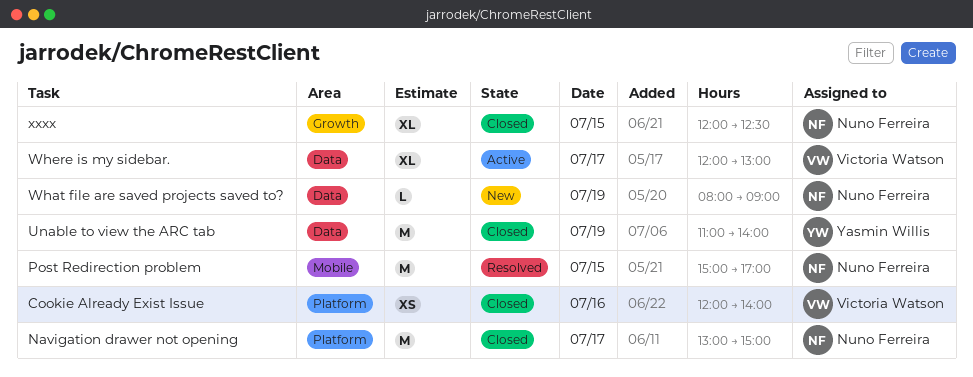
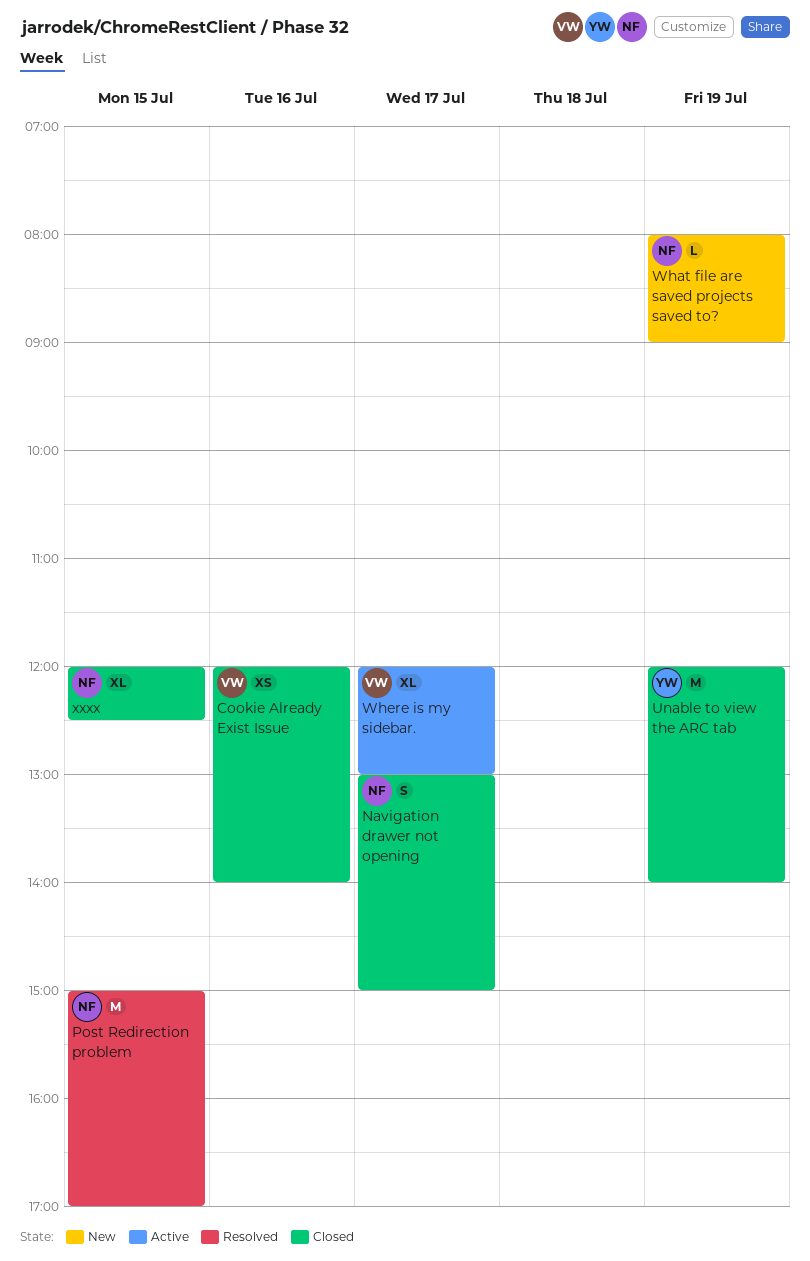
Navigation drawer not opening, estimate: M -> S
Unable to view the ARC tab, begins: 11:00 -> 12:00

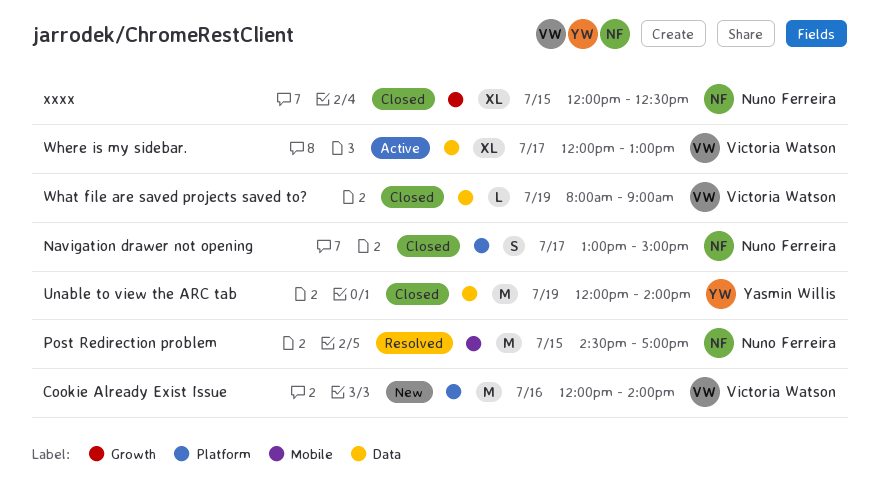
Cookie Already Exist Issue, status: Closed -> New
Cookie Already Exist Issue, estimate: XS -> M
Post Redirection problem, begins: 15:00 -> 14:30
What file are saved projects saved to?, status: New -> Closed
What file are saved projects saved to?, owner: Nuno Ferreira -> Victoria Watson

